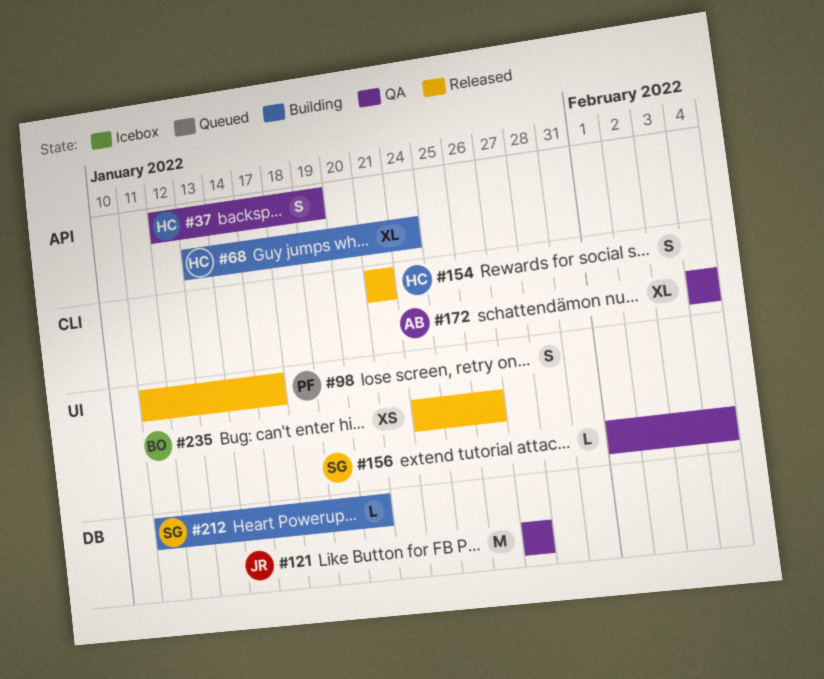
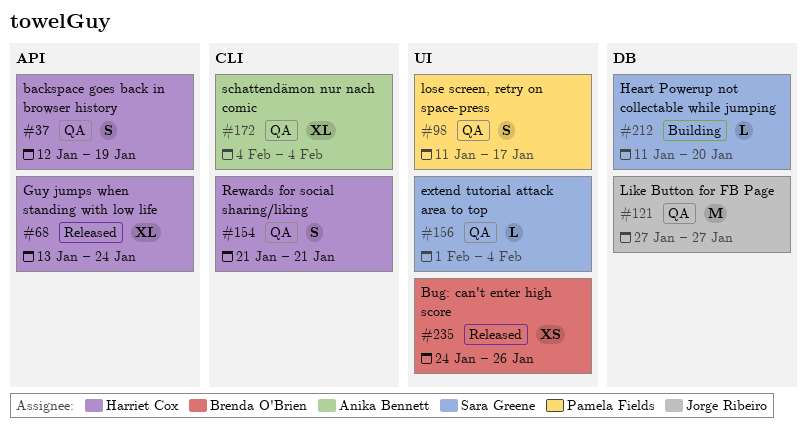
#68, status: Building -> Released
#98, status: Released -> QA
#154, status: Released -> QA

